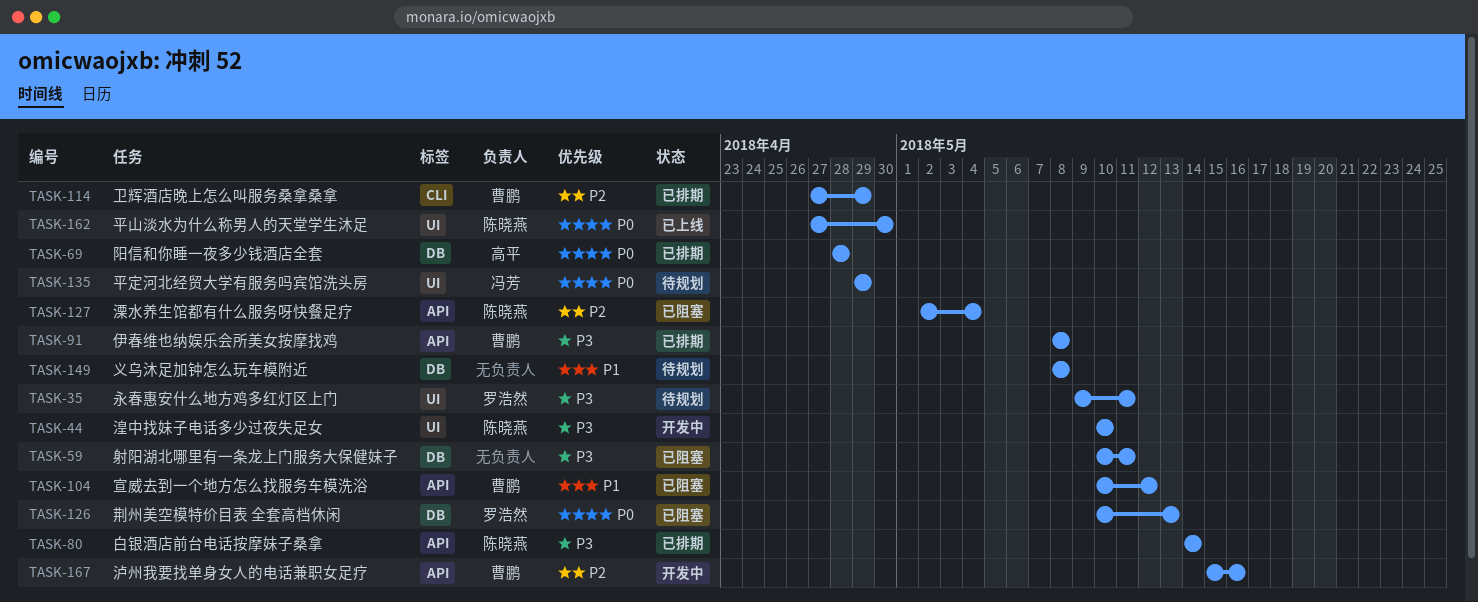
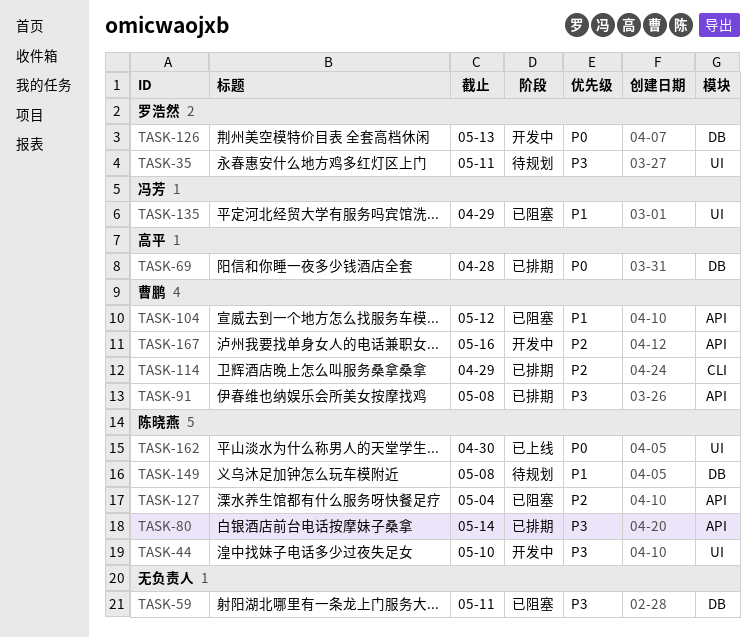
TASK-126, status: 已阻塞 -> 开发中
TASK-135, status: 待规划 -> 已阻塞
TASK-135, priority: P0 -> P1
TASK-149, owner: none -> 陈晓燕

